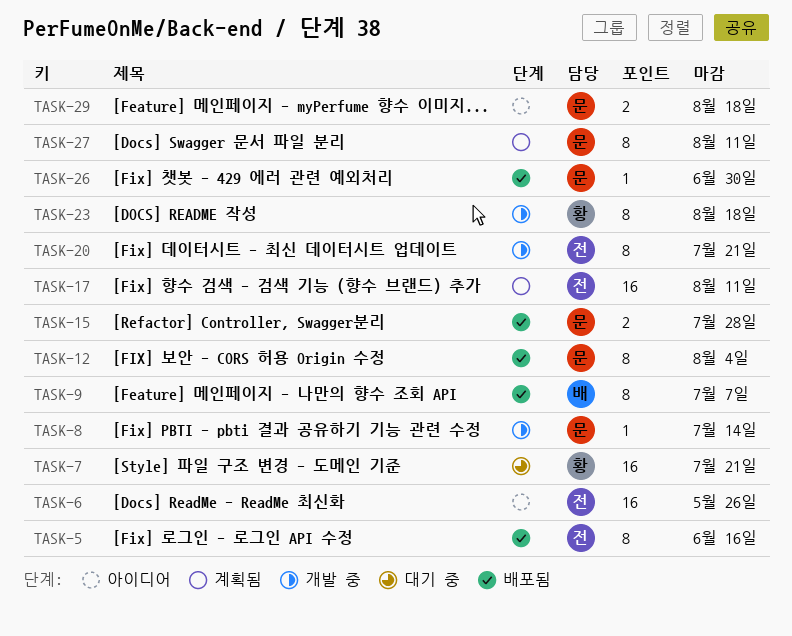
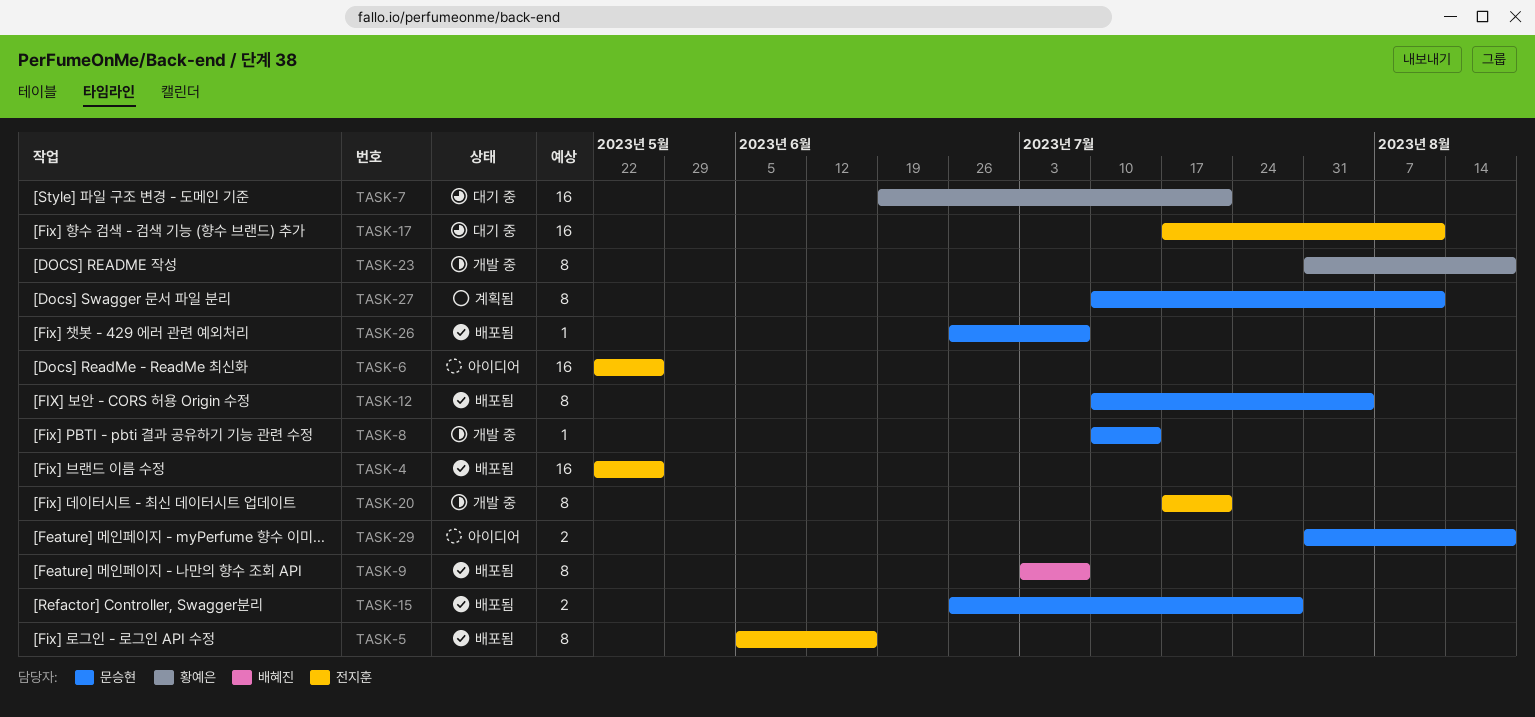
TASK-4: none -> present
TASK-17, status: 계획됨 -> 대기 중
TASK-26, due: Jun 30 -> Jul 7

